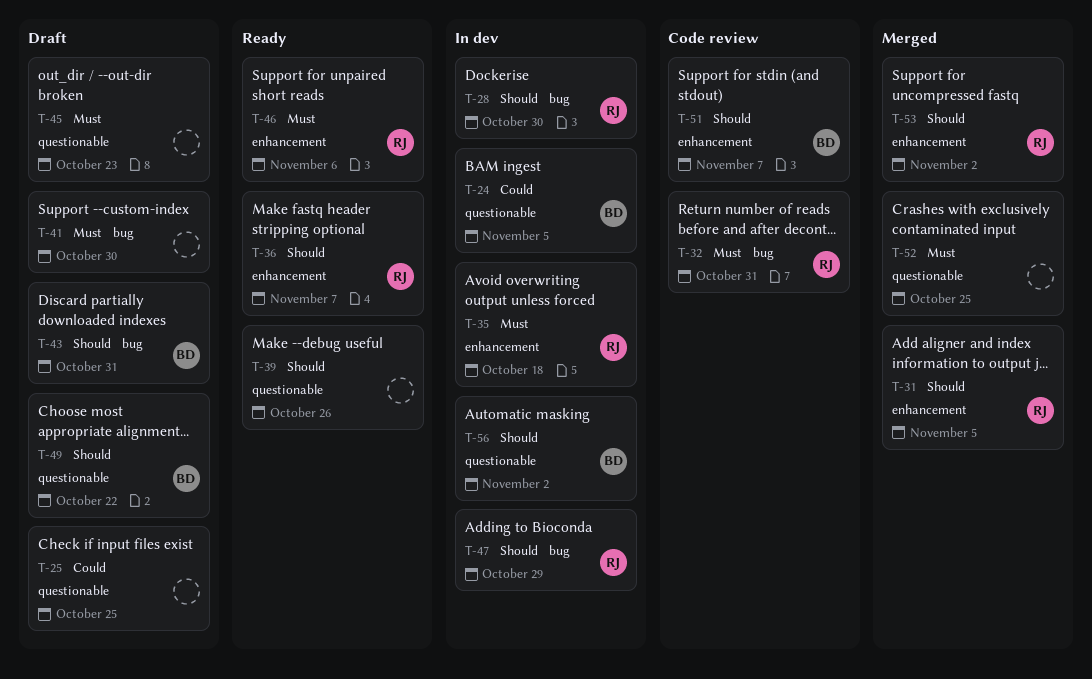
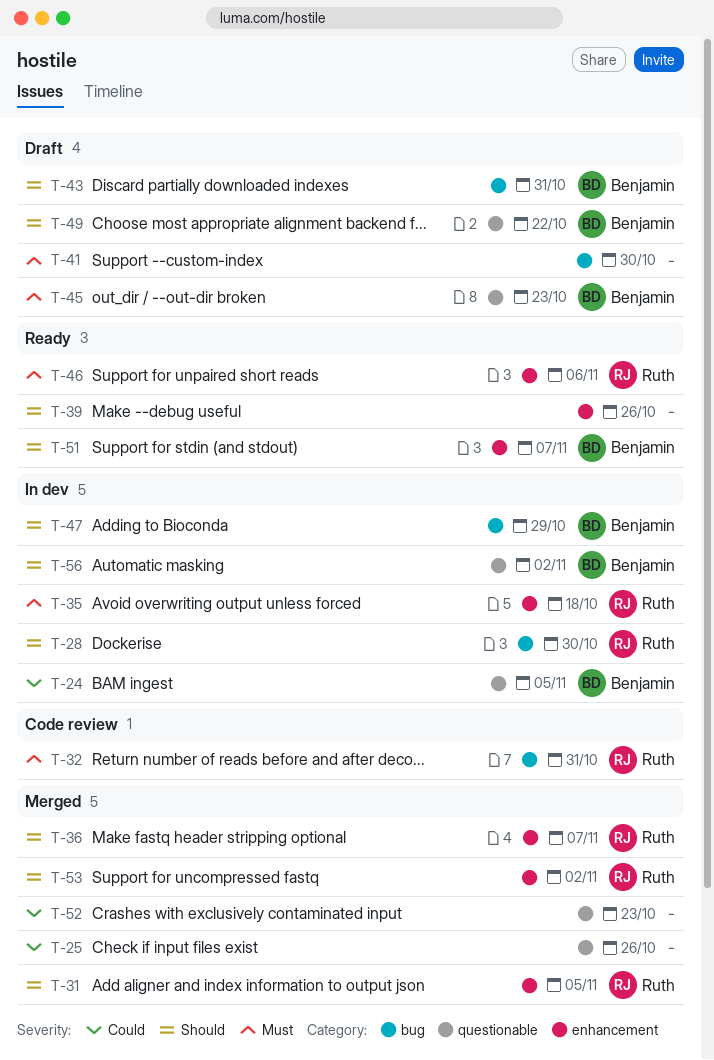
T-25, status: Draft -> Merged
T-25, due: Oct 25 -> Oct 26
T-36, status: Ready -> Merged
T-39, label: questionable -> enhancement
T-45, owner: none -> Benjamin
T-47, owner: Ruth -> Benjamin
T-51, status: Code review -> Ready
T-52, priority: Must -> Could
T-52, due: Oct 25 -> Oct 23

